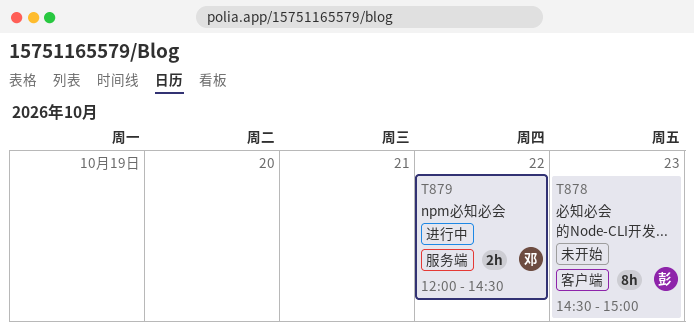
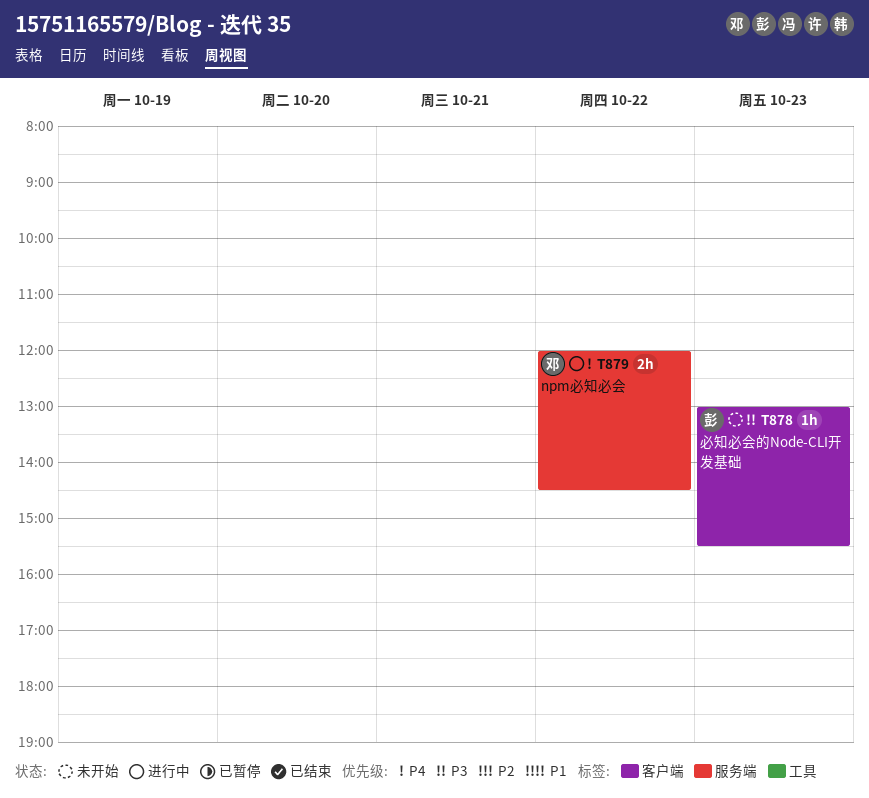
T878, estimate: 8h -> 1h
T878, begins: 14:30 -> 13:00
T878, ends: 15:00 -> 15:30

